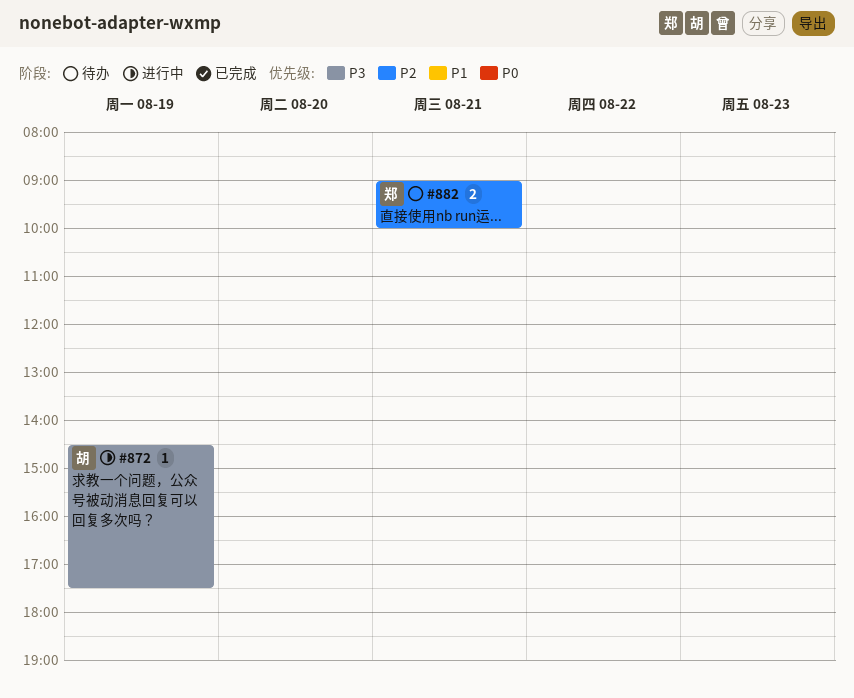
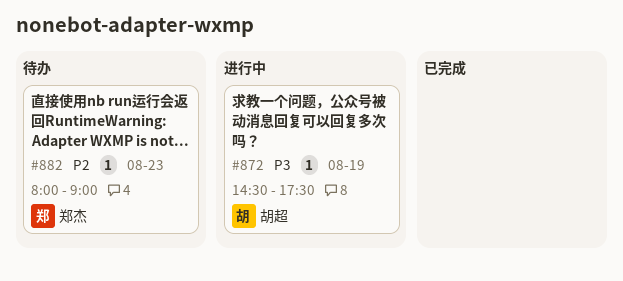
#882, estimate: 2 -> 1
#882, day: Aug 21 -> Aug 23
#882, begins: 09:00 -> 08:00
#882, ends: 10:00 -> 09:00

